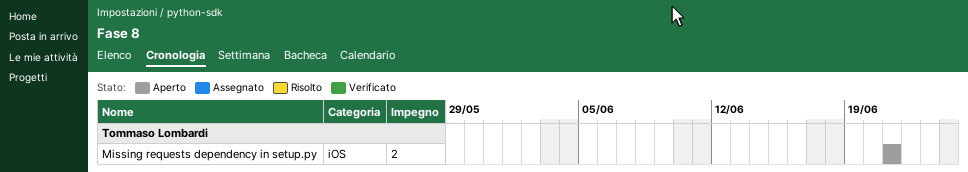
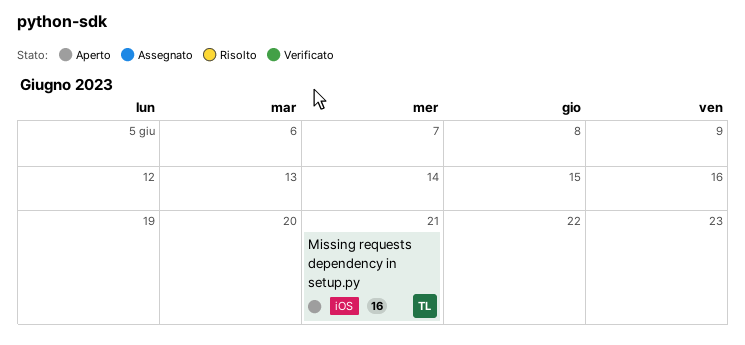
Missing requests dependency in setup.py, estimate: 2 -> 16

